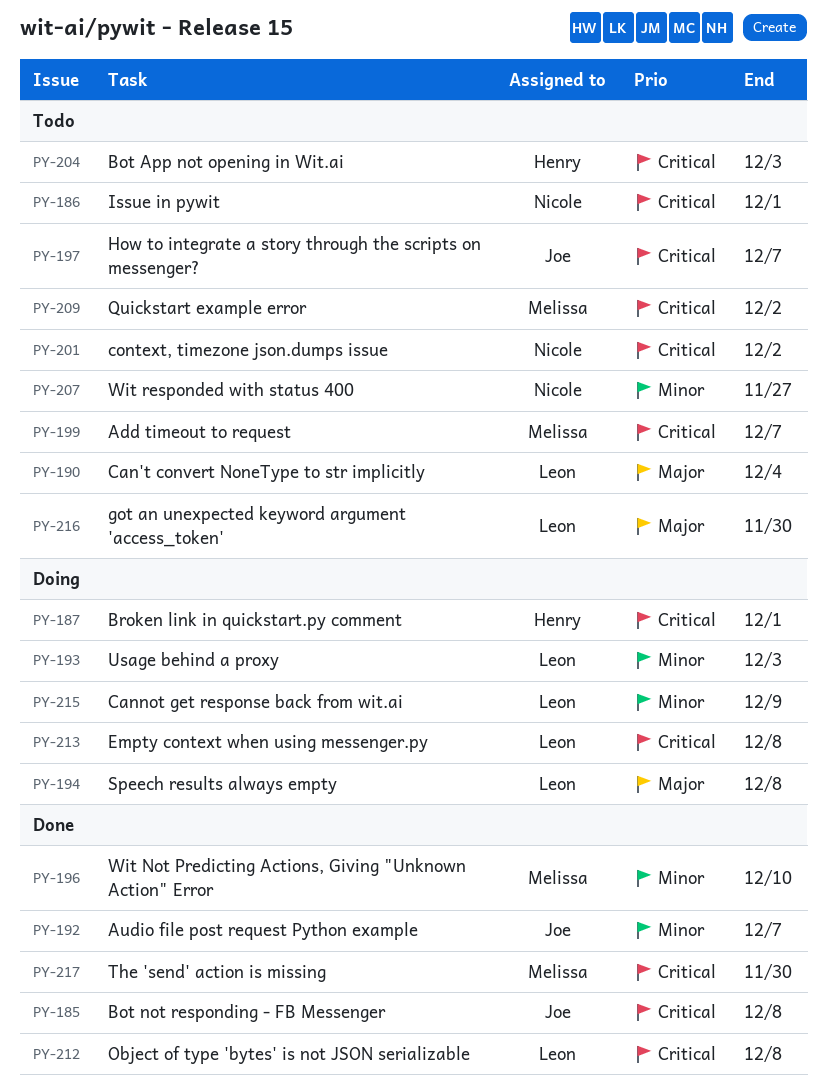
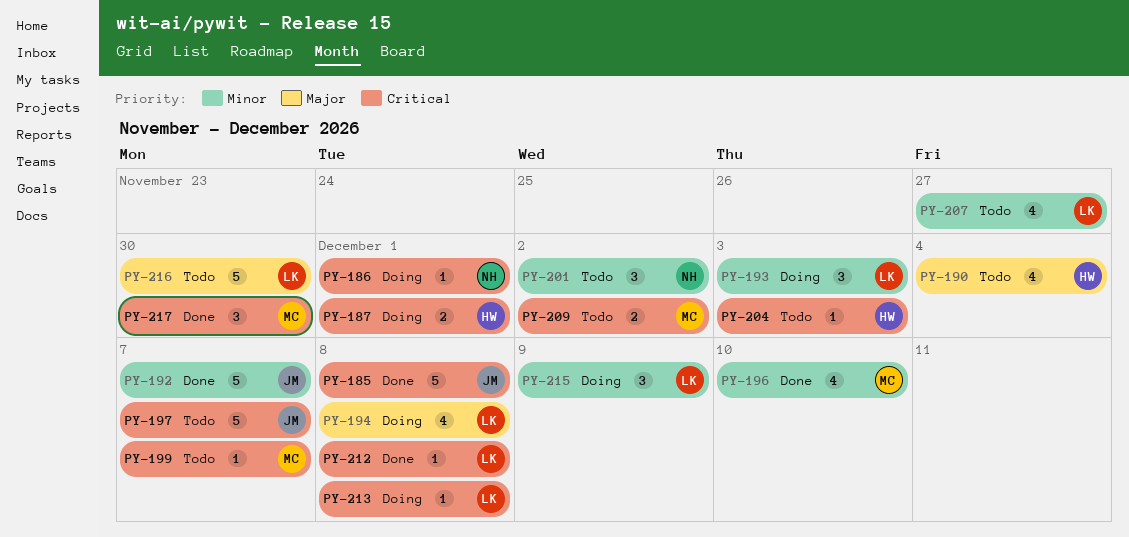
PY-186, status: Todo -> Doing
PY-190, owner: Leon -> Henry
PY-201, priority: Critical -> Minor
PY-207, owner: Nicole -> Leon

